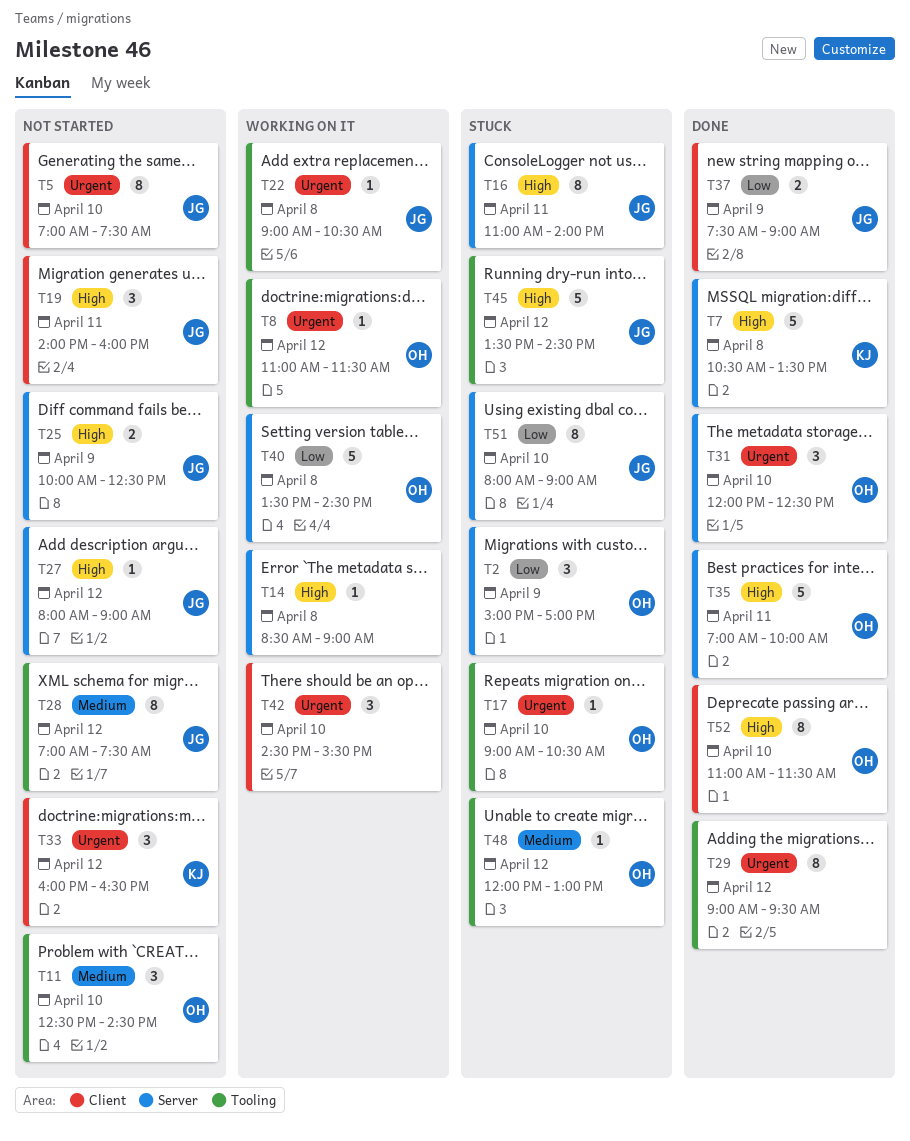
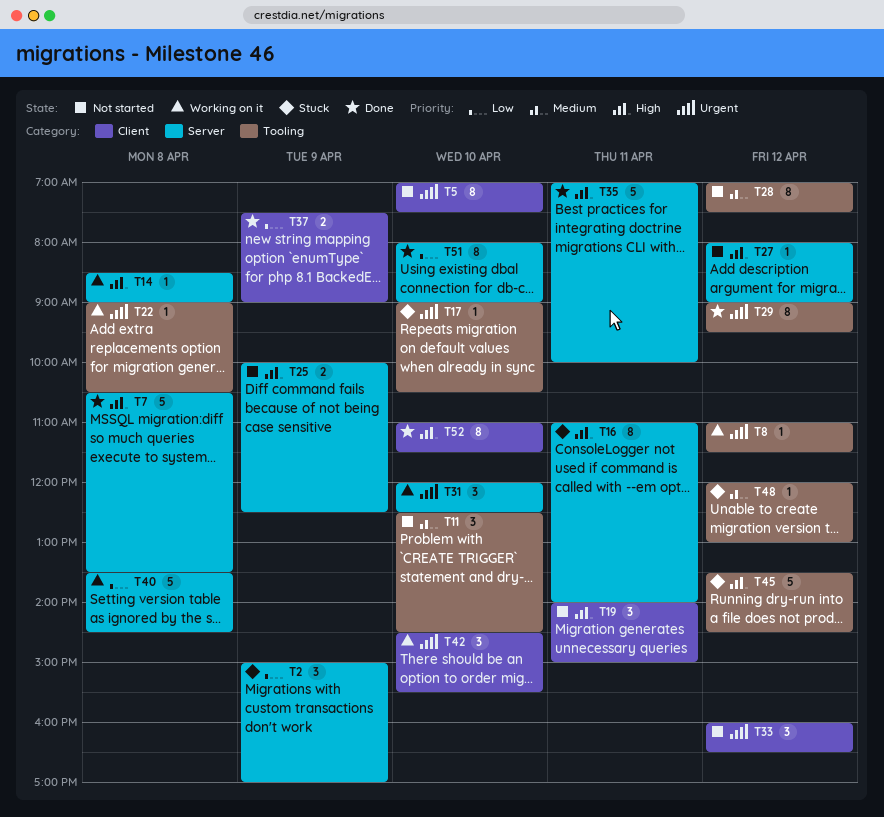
T19, ends: 16:00 -> 15:00
T31, status: Done -> Working on it
T51, status: Stuck -> Done

